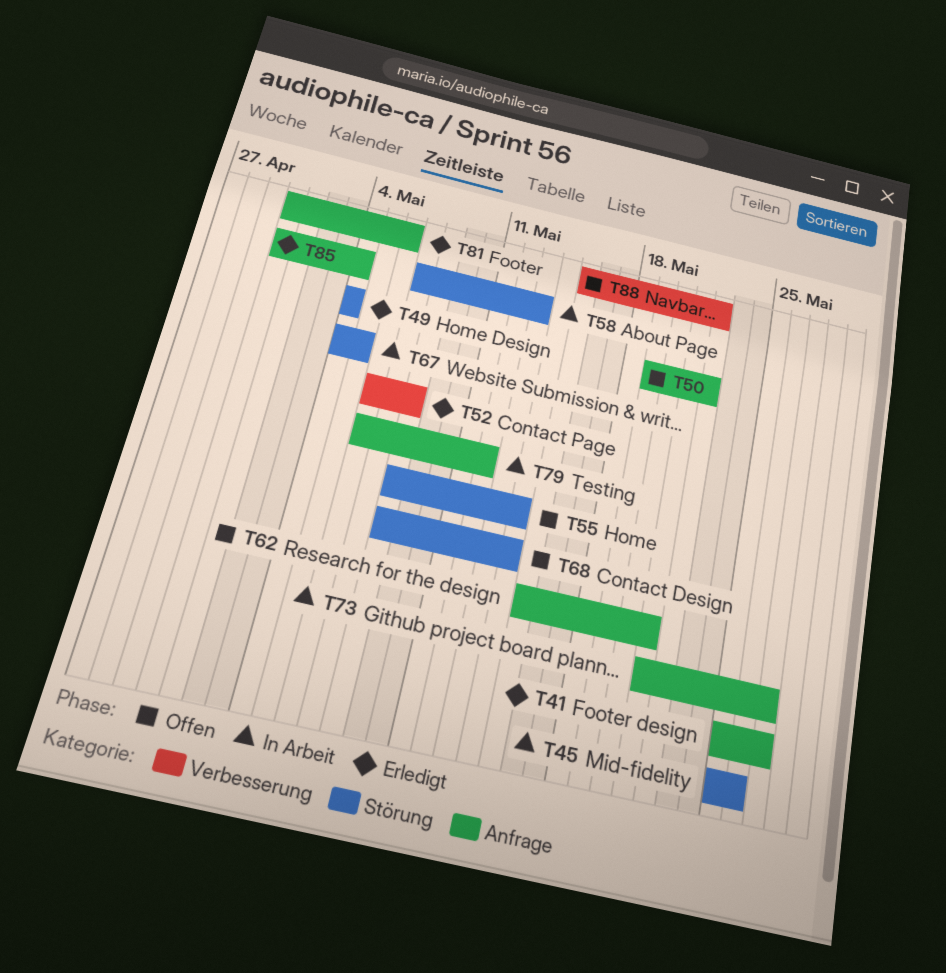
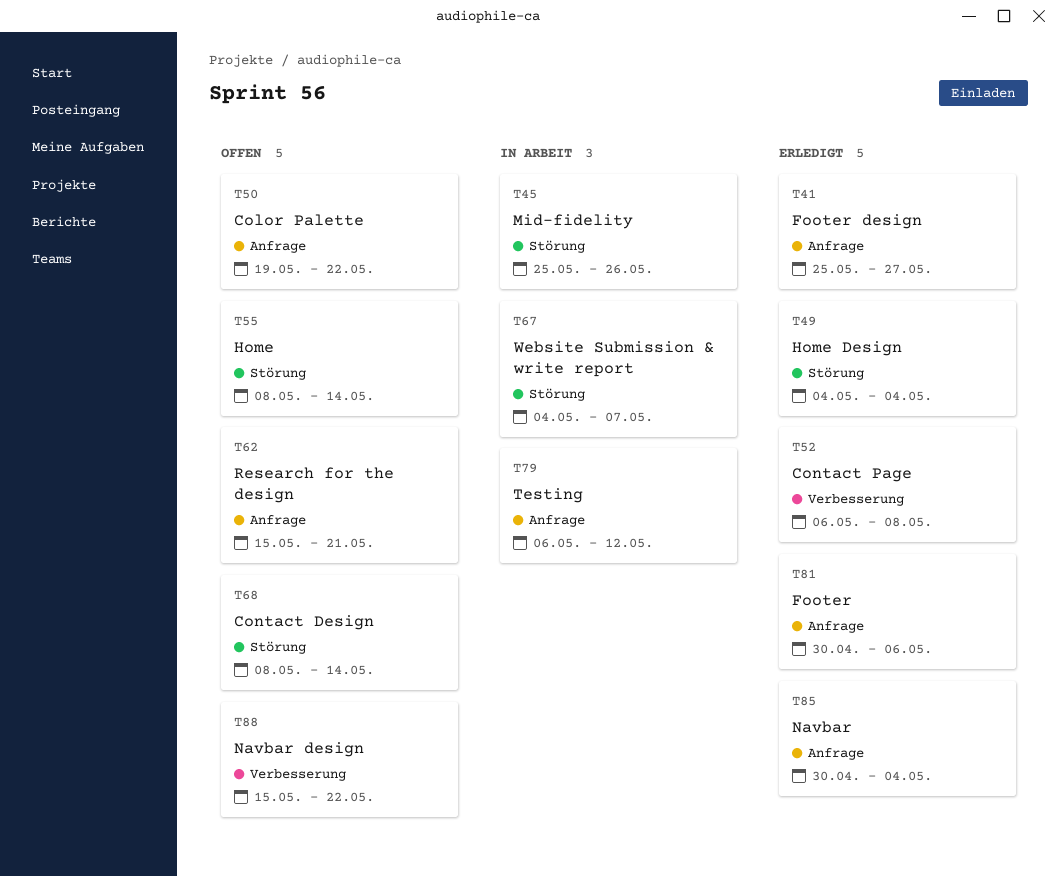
T58: present -> none
T67, due: May 5 -> May 7
T73: present -> none

